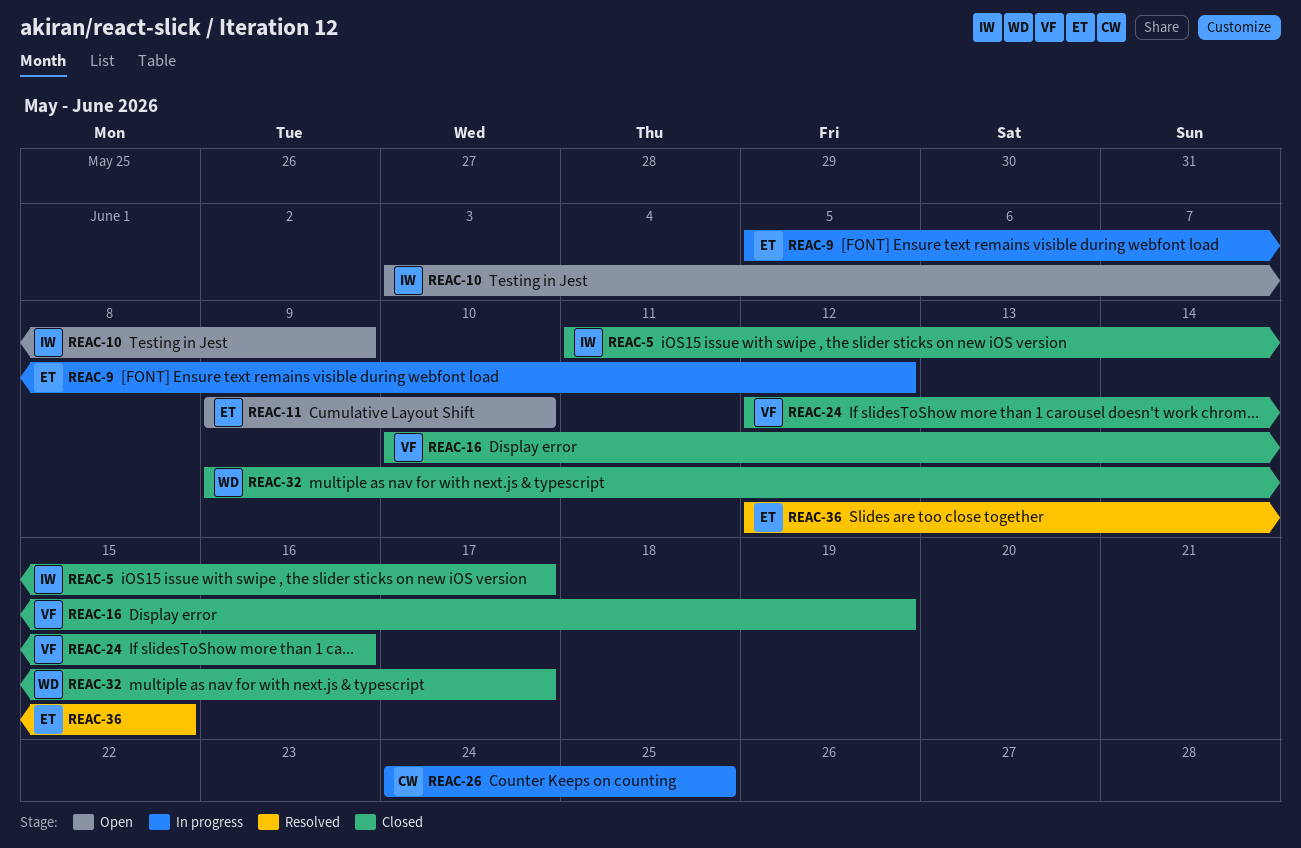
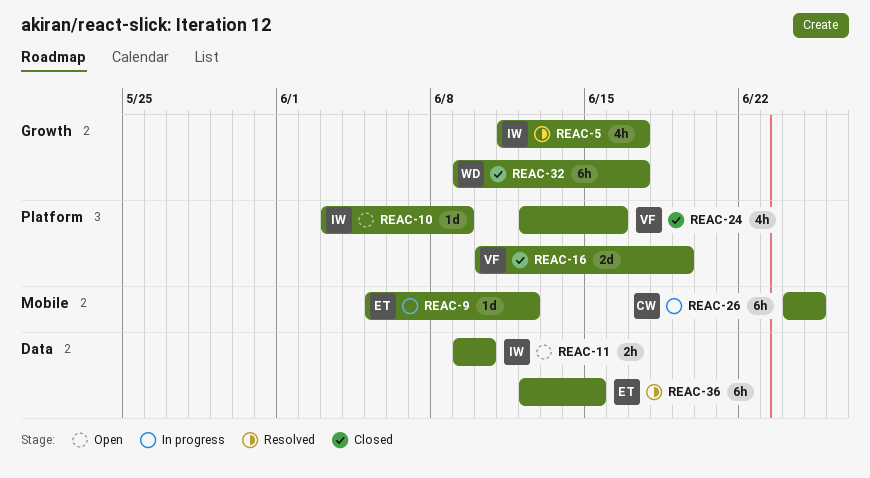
REAC-5, status: Closed -> Resolved
REAC-11, owner: ET -> IW

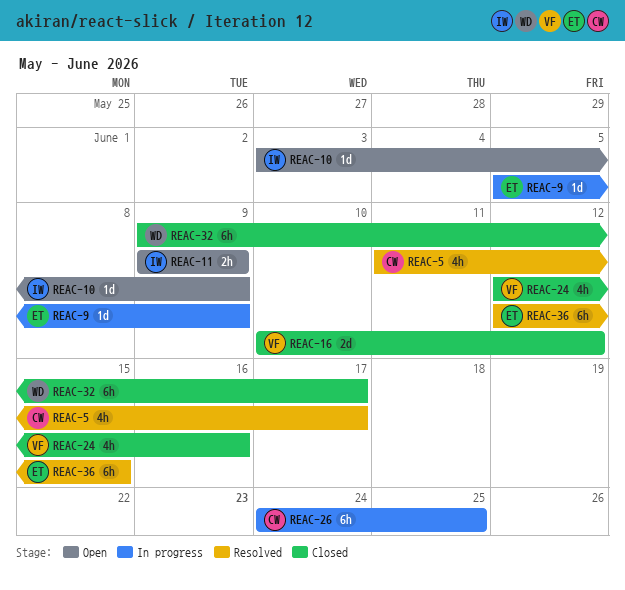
REAC-5, owner: IW -> CW
REAC-9, due: Jun 12 -> Jun 9
REAC-11, due: Jun 10 -> Jun 9
REAC-16, due: Jun 19 -> Jun 12

